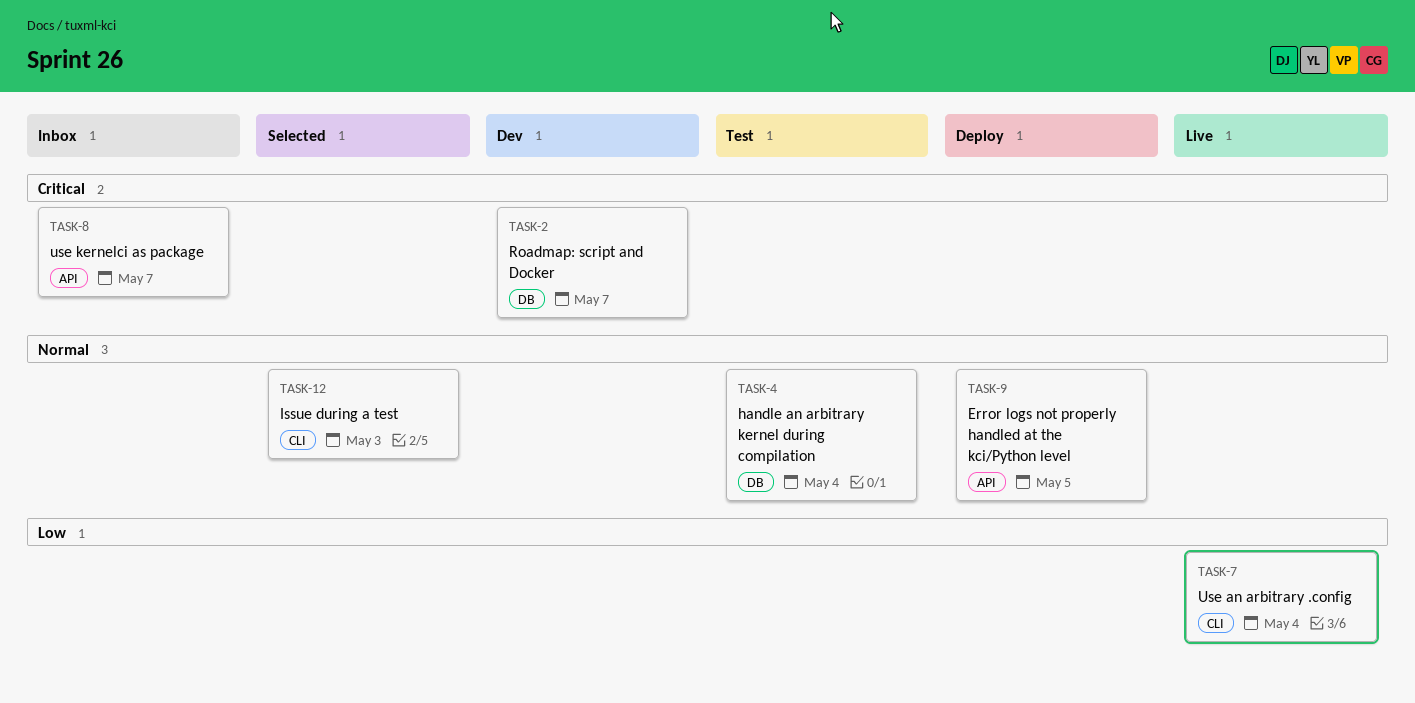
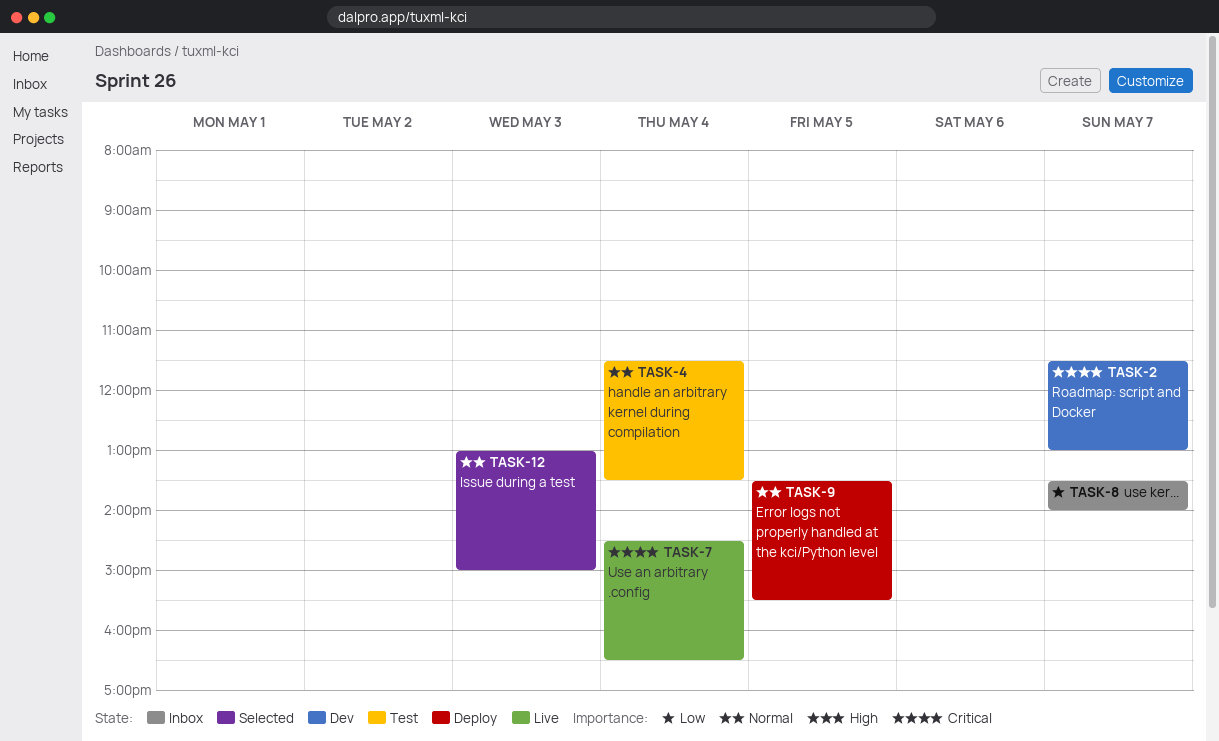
TASK-7, priority: Low -> Critical
TASK-8, priority: Critical -> Low

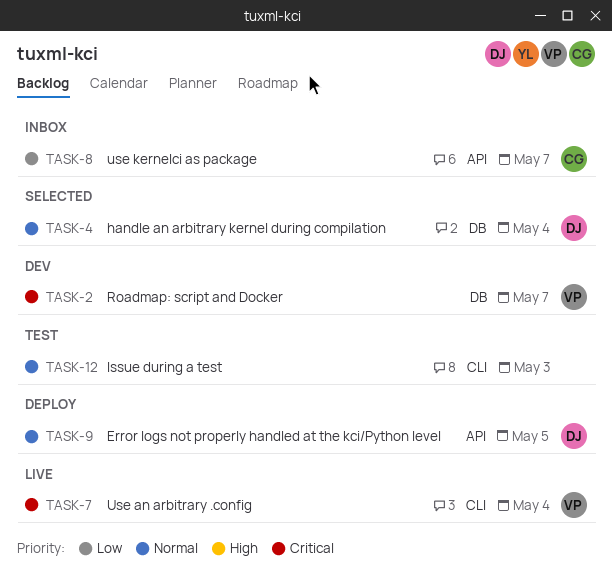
TASK-4, status: Test -> Selected
TASK-12, status: Selected -> Test

